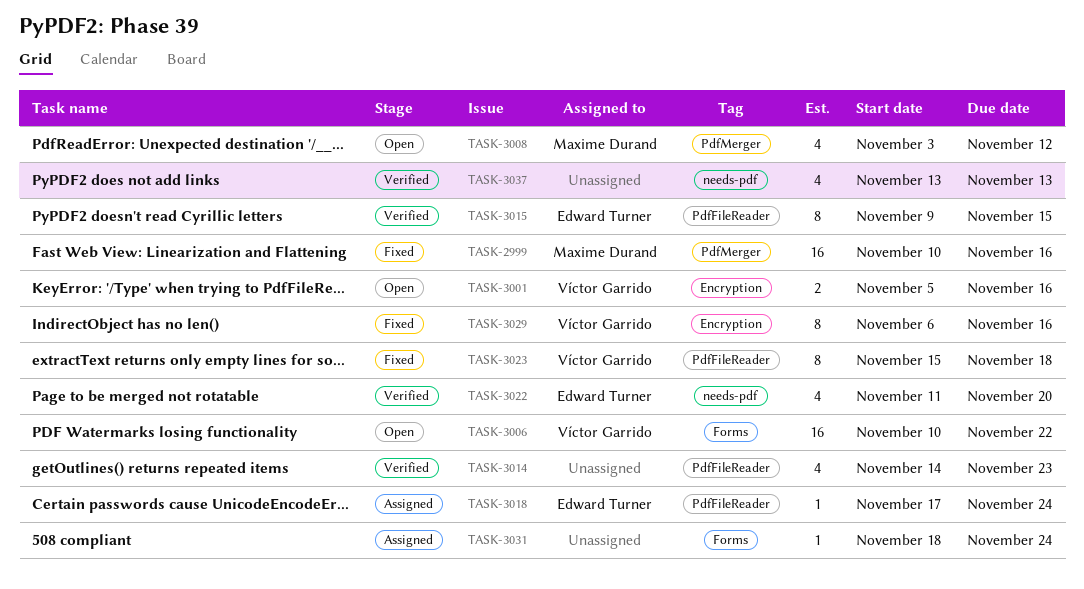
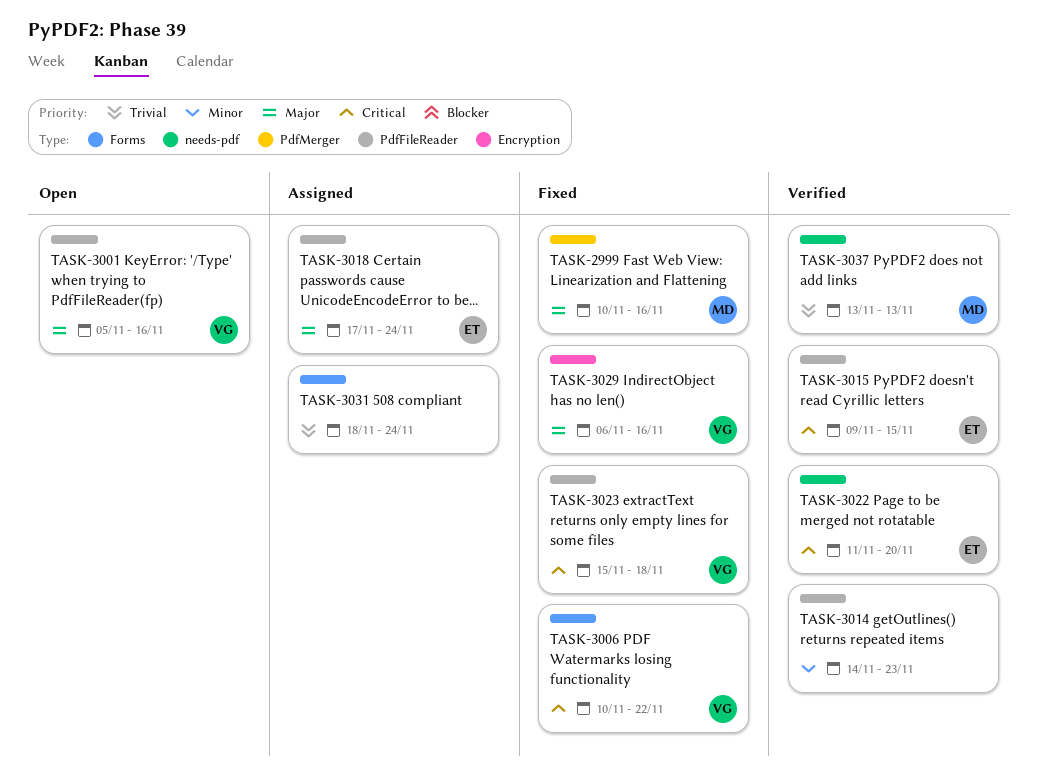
TASK-3001, label: Encryption -> PdfFileReader
TASK-3006, status: Open -> Fixed
TASK-3008: present -> none
TASK-3037, owner: none -> Maxime Durand

